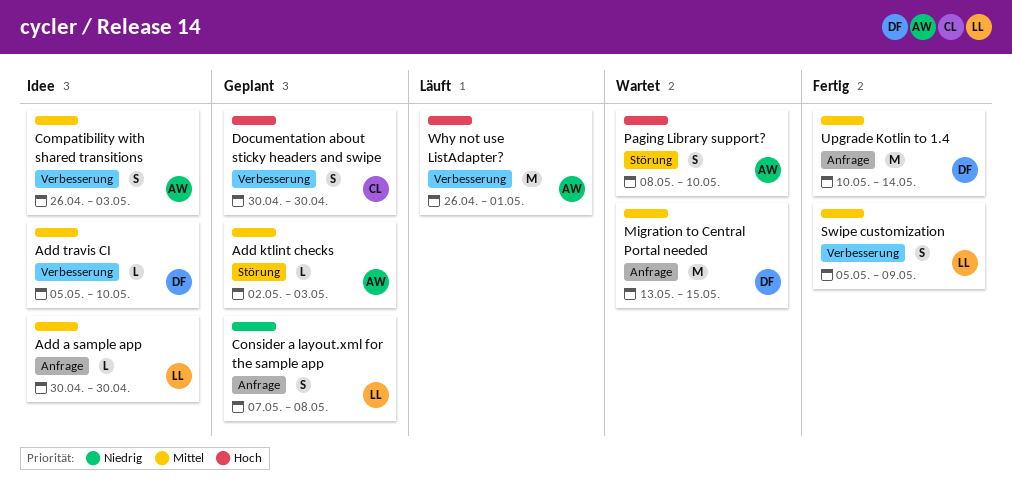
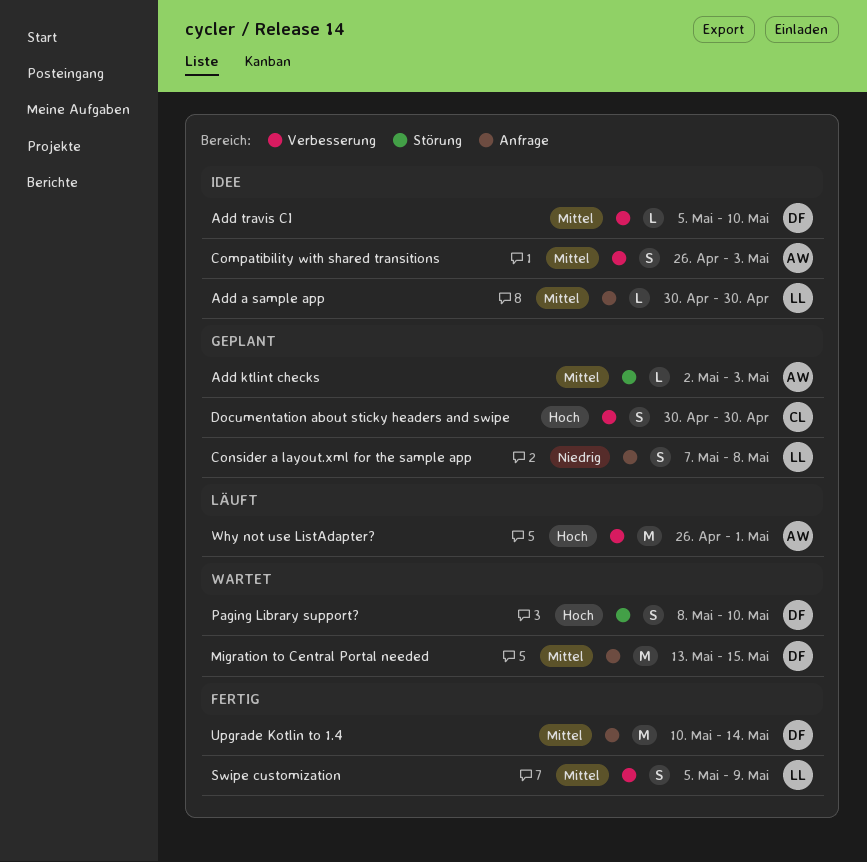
Paging Library support?, owner: AW -> DF

